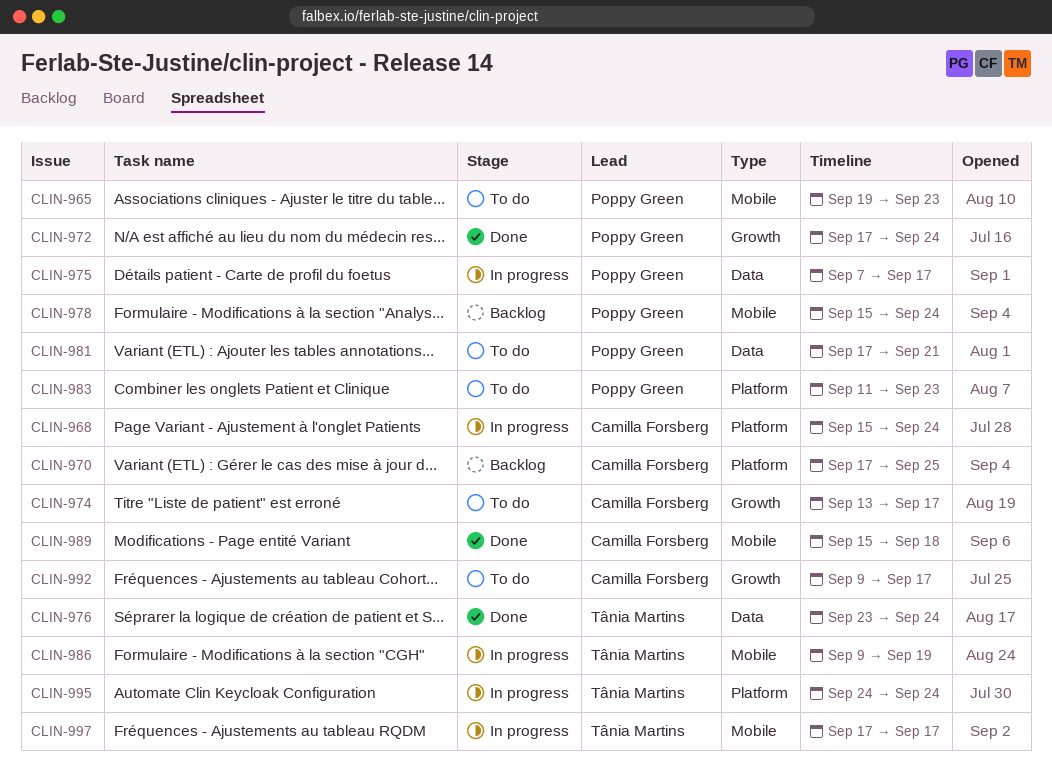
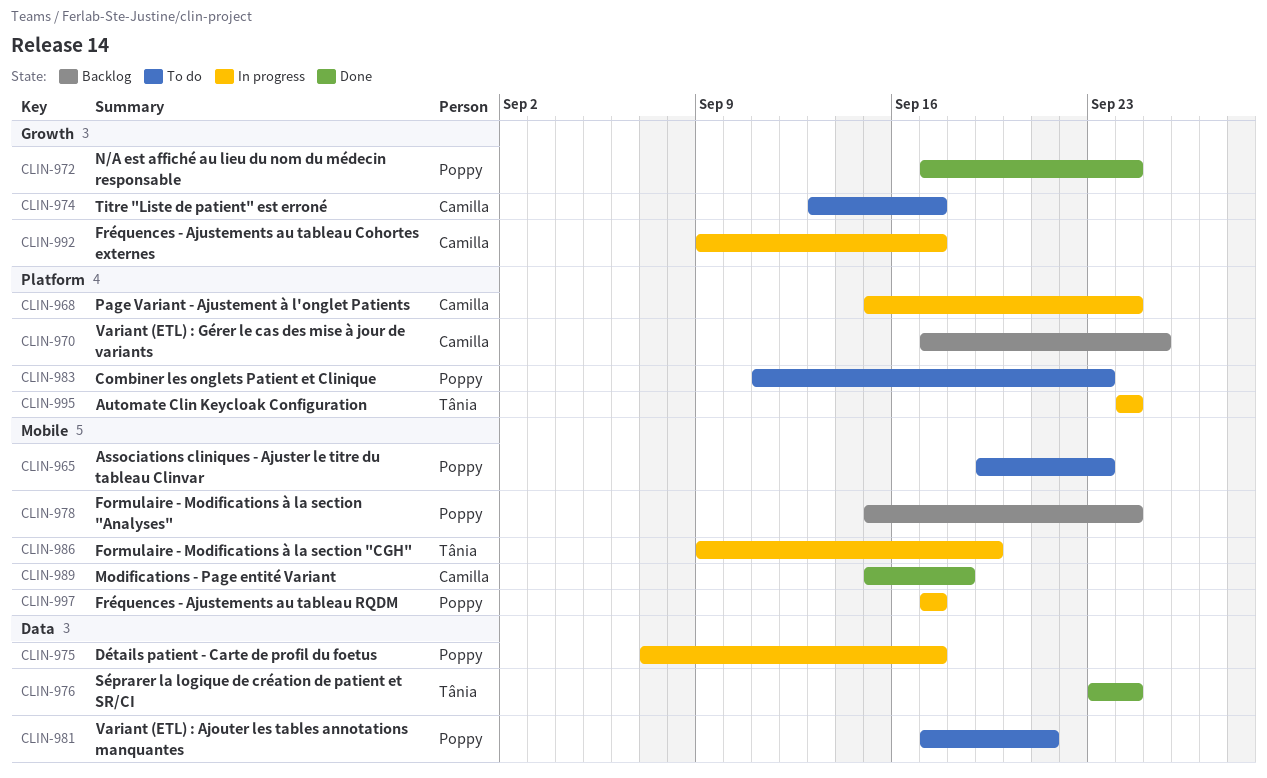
CLIN-992, status: To do -> In progress
CLIN-997, owner: Tânia Martins -> Poppy Green

